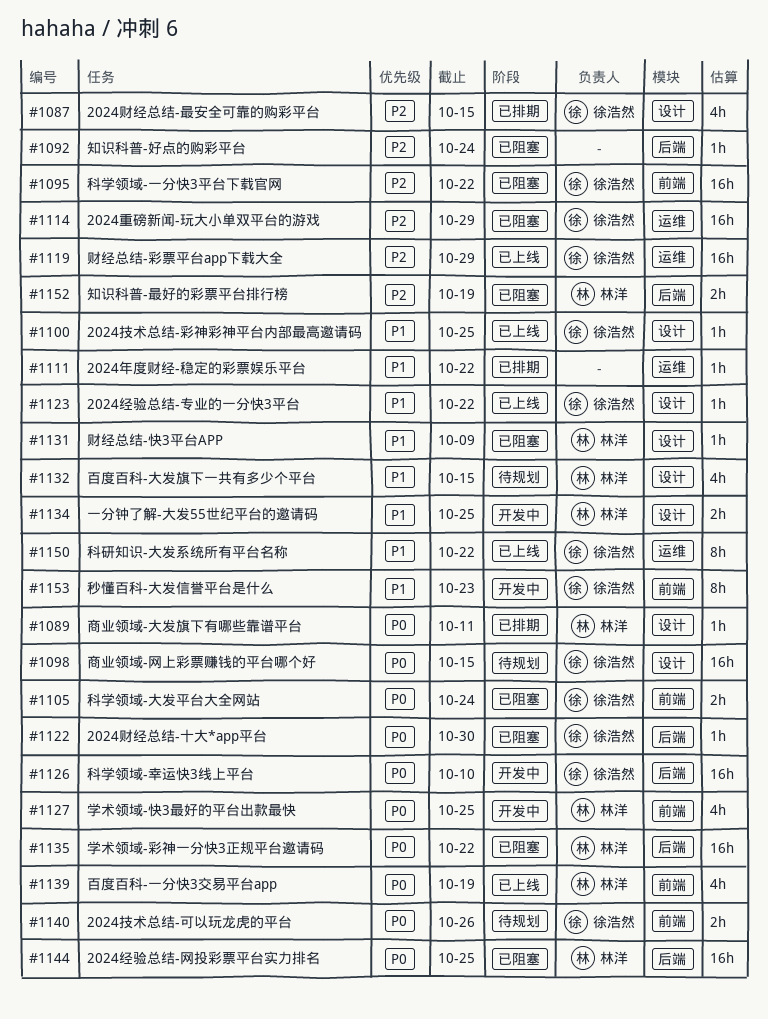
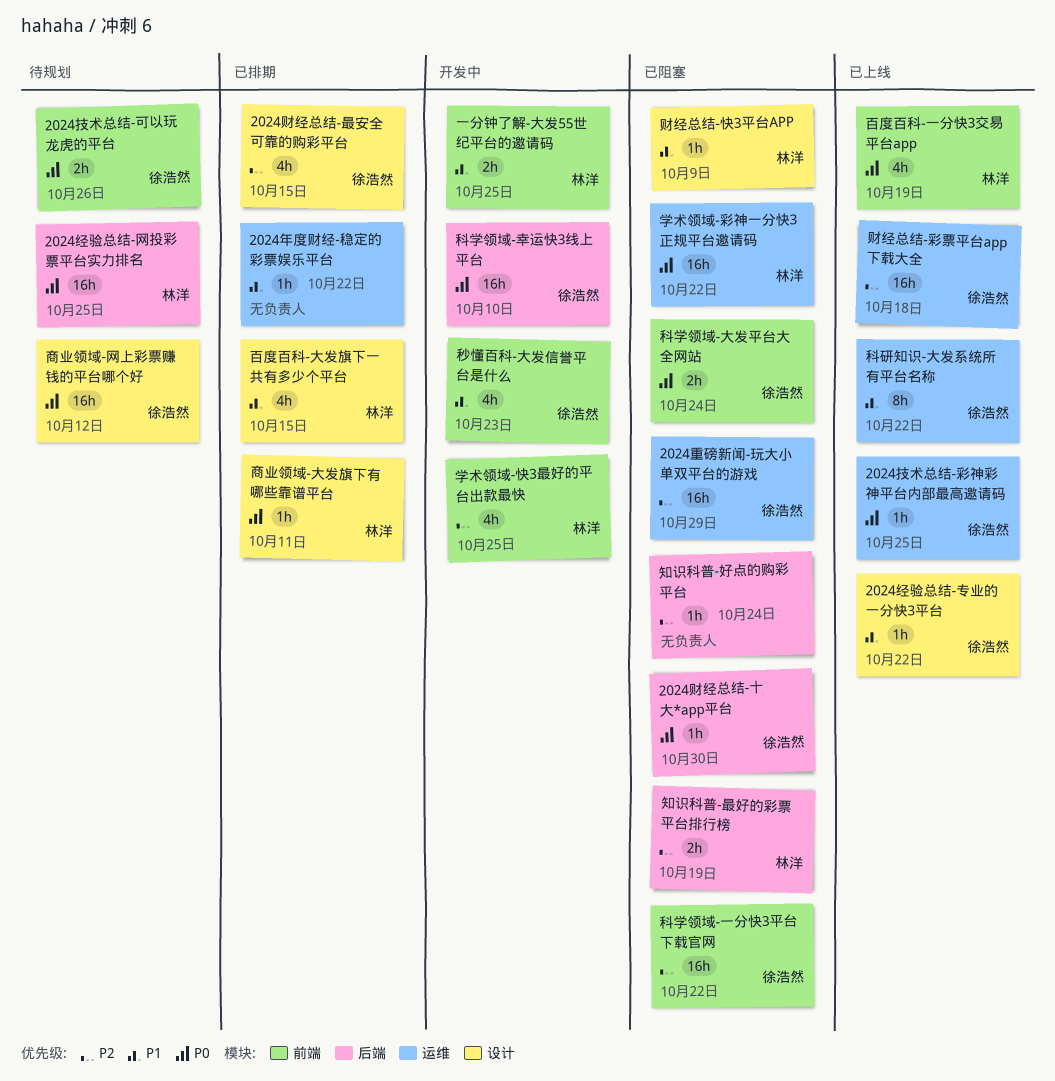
2024技术总结-彩神彩神平台内部最高邀请码, priority: P1 -> P0
2024技术总结-彩神彩神平台内部最高邀请码, label: 设计 -> 运维
2024经验总结-网投彩票平台实力排名, status: 已阻塞 -> 待规划
一分钟了解-大发55世纪平台的邀请码, label: 设计 -> 前端
商业领域-网上彩票赚钱的平台哪个好, due: Oct 15 -> Oct 12
学术领域-彩神一分快3正规平台邀请码, label: 后端 -> 运维
学术领域-快3最好的平台出款最快, priority: P0 -> P2
百度百科-大发旗下一共有多少个平台, status: 待规划 -> 已排期
秒懂百科-大发信誉平台是什么, estimate: 8h -> 4h
财经总结-彩票平台app下载大全, due: Oct 29 -> Oct 18

